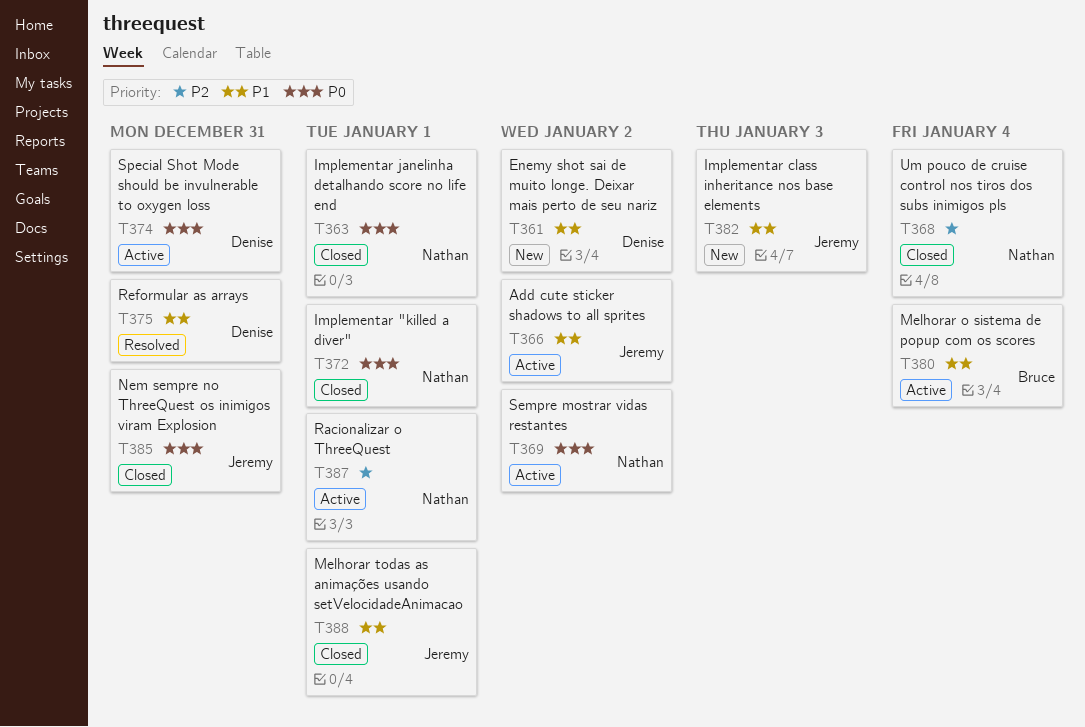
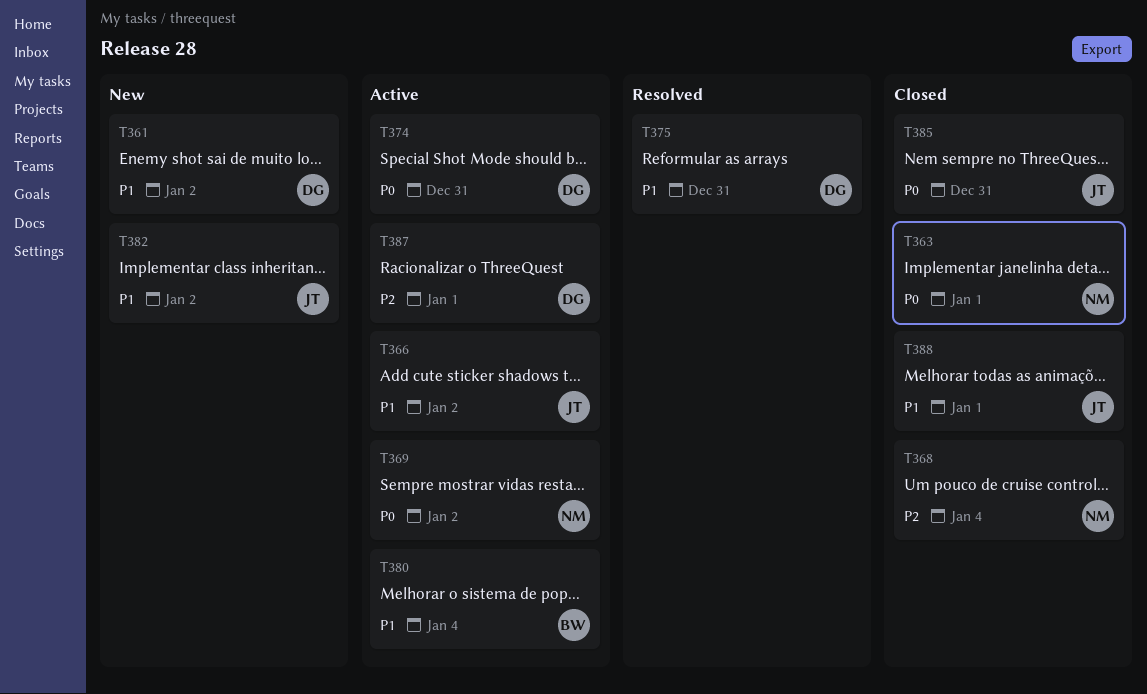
T372: present -> none
T382, due: Jan 3 -> Jan 2
T387, owner: Nathan -> Denise

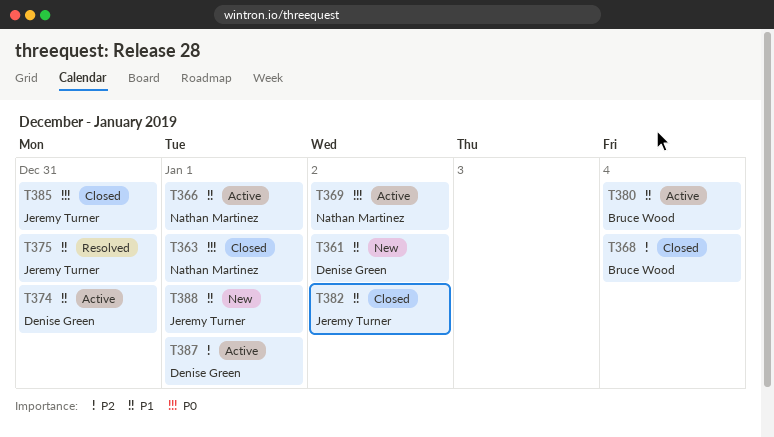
T366, owner: Jeremy Turner -> Nathan Martinez
T366, due: Jan 2 -> Jan 1
T368, owner: Nathan Martinez -> Bruce Wood
T374, priority: P0 -> P1
T375, owner: Denise Green -> Jeremy Turner
T382, status: New -> Closed
T388, status: Closed -> New

